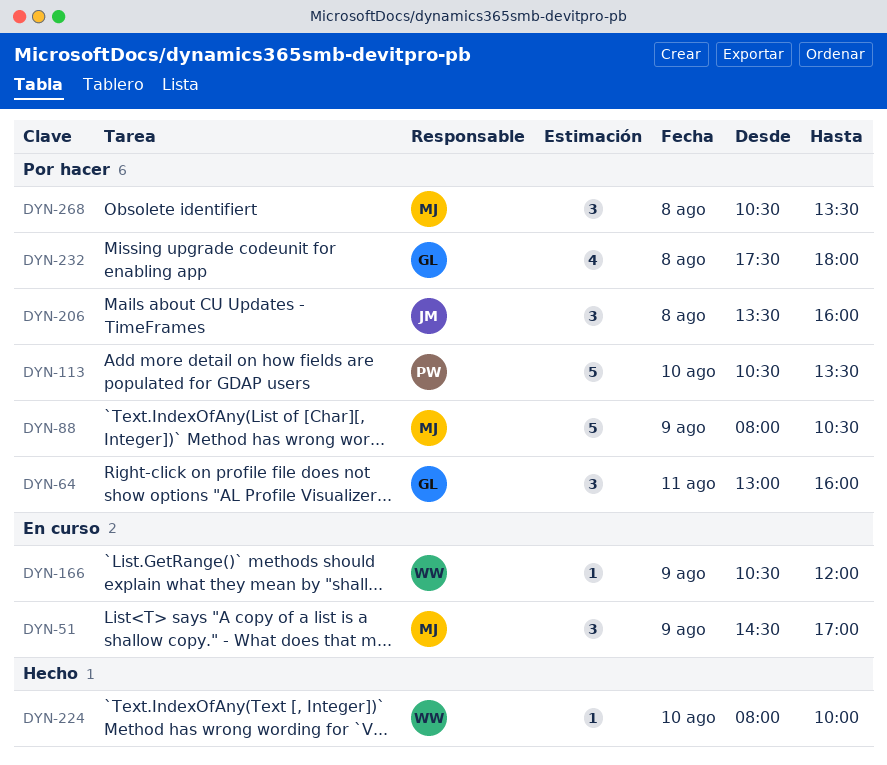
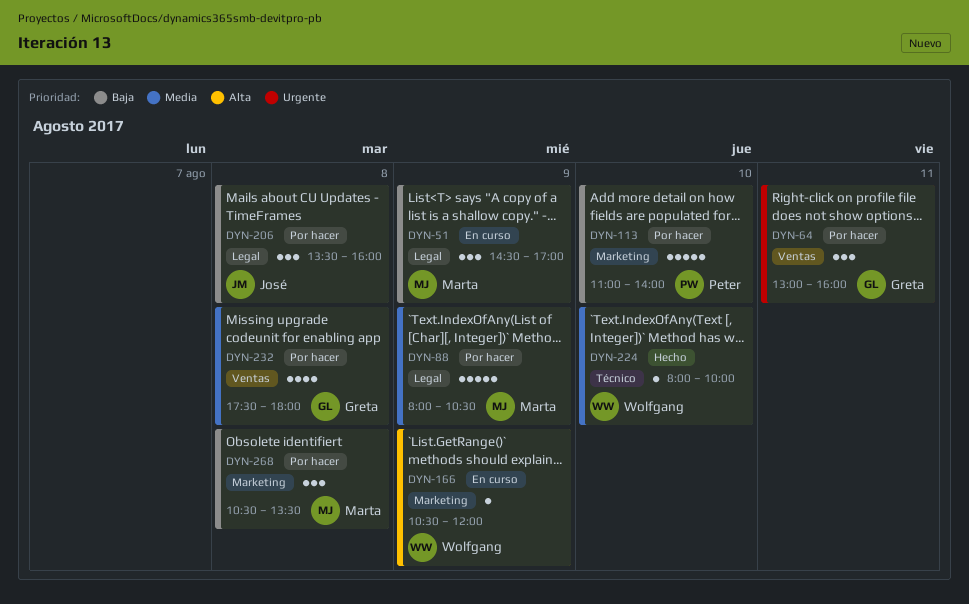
DYN-113, begins: 10:30 -> 11:00
DYN-113, ends: 13:30 -> 14:00

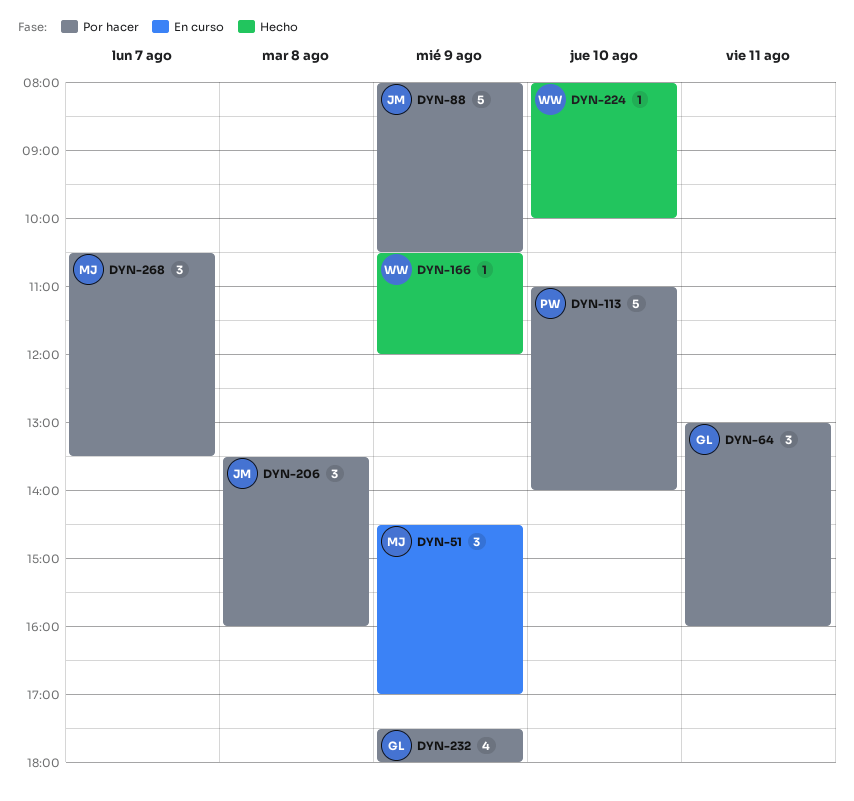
DYN-88, owner: Marta -> José
DYN-166, status: En curso -> Hecho
DYN-232, day: Aug 8 -> Aug 9
DYN-268, day: Aug 8 -> Aug 7

